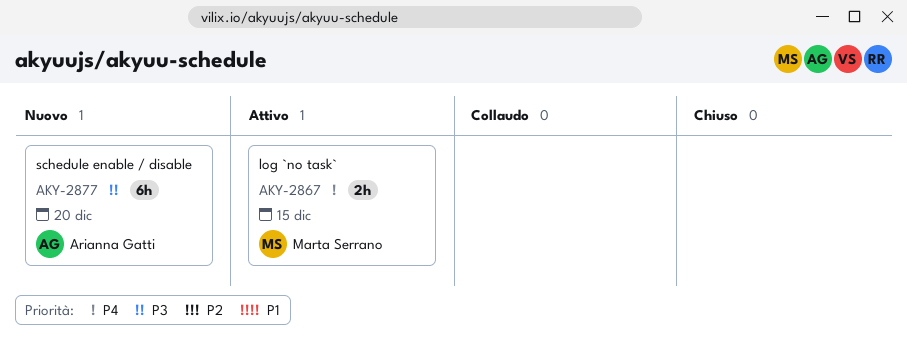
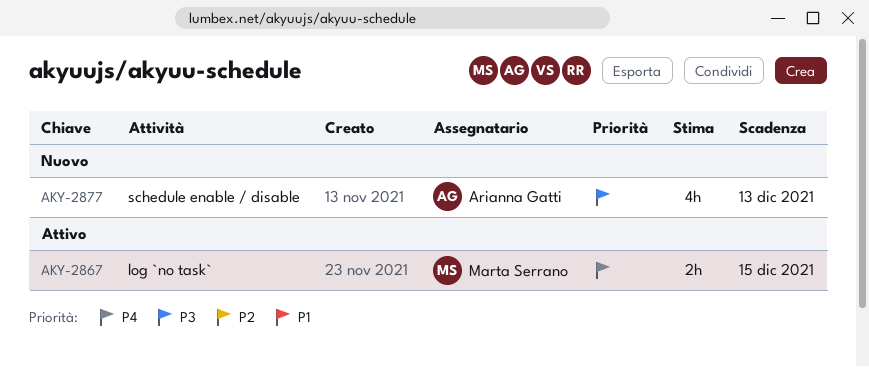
AKY-2877, estimate: 6h -> 4h
AKY-2877, due: Dec 20 -> Dec 13

